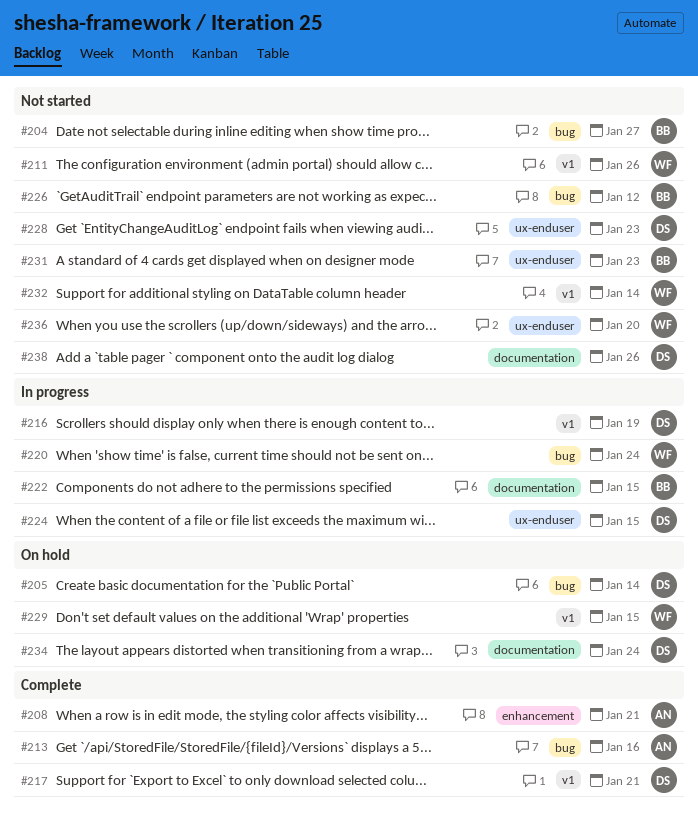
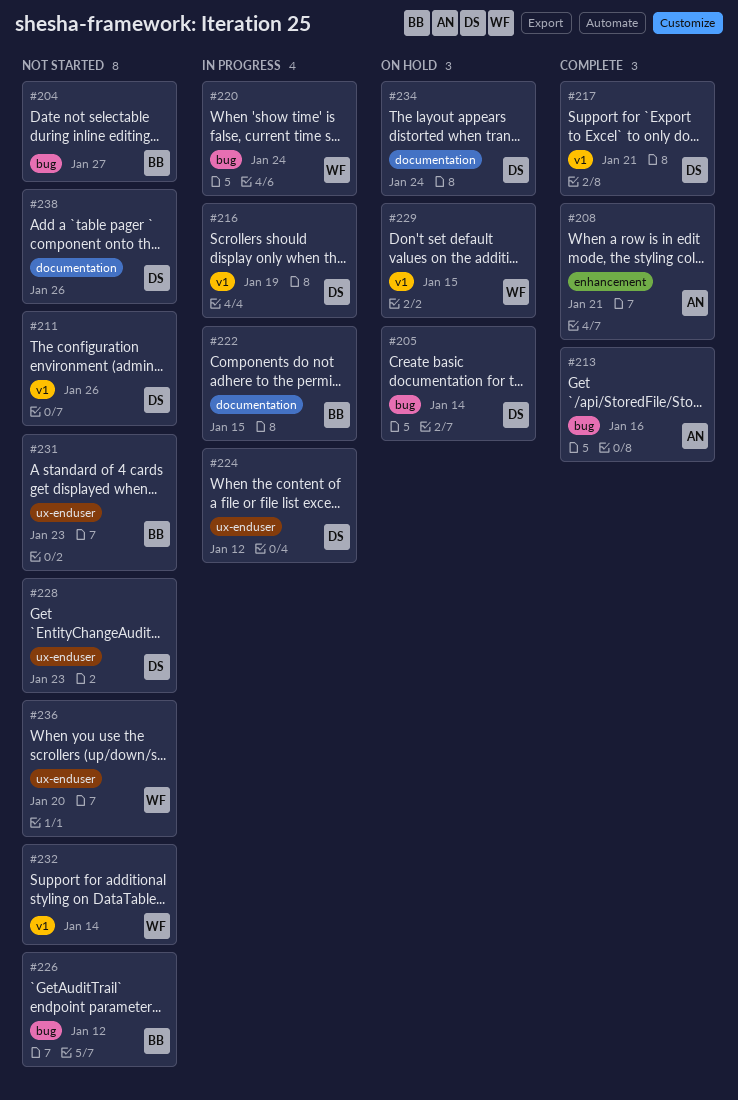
#211, owner: WF -> DS
#224, due: Jan 15 -> Jan 12

